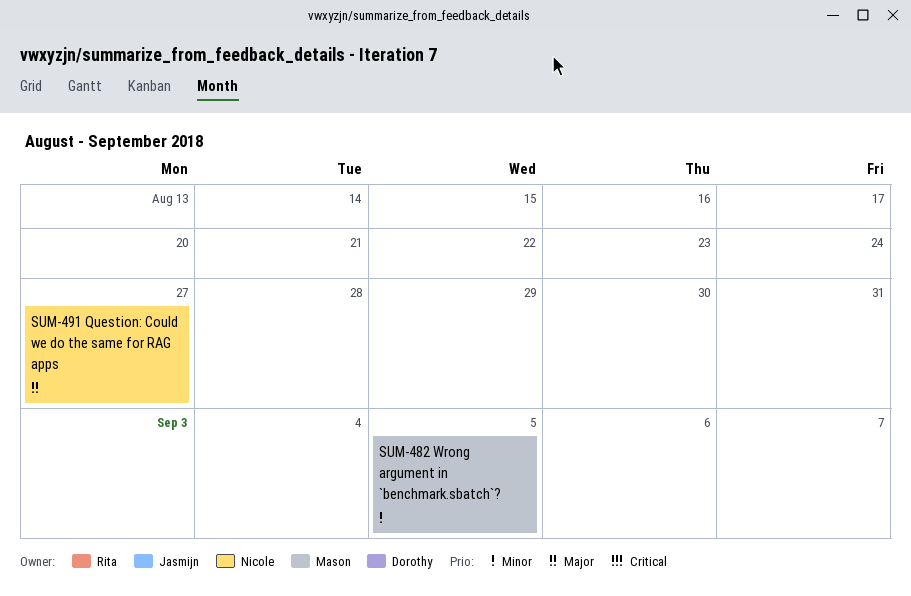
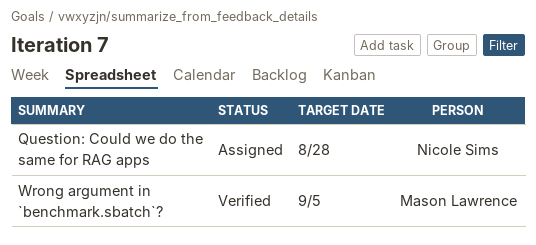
Question: Could we do the same for RAG apps, due: Aug 27 -> Aug 28

